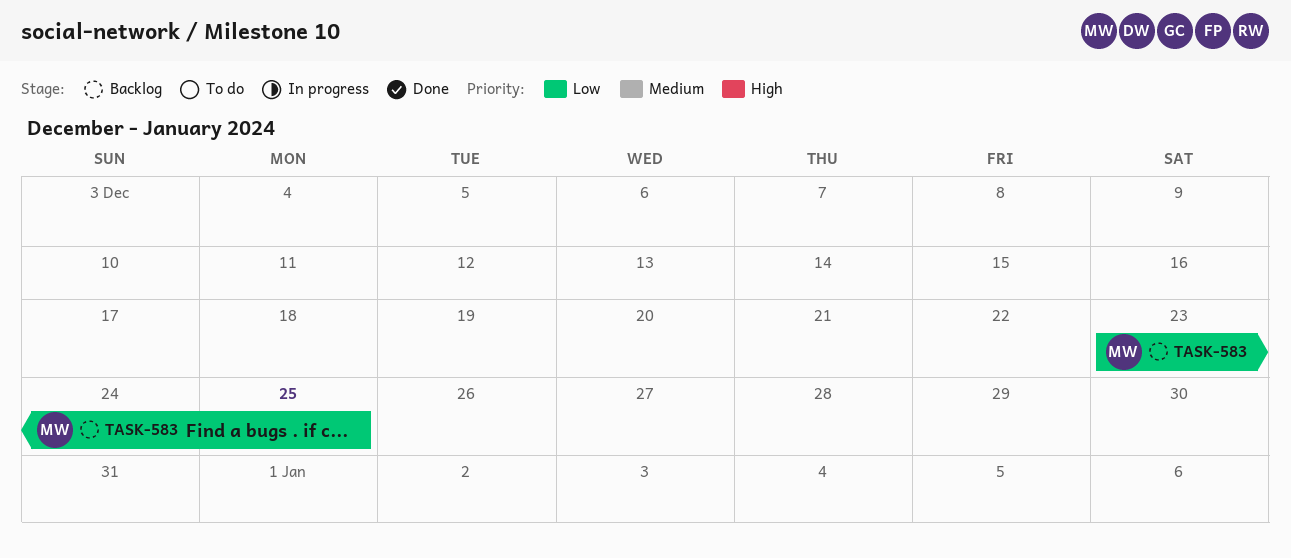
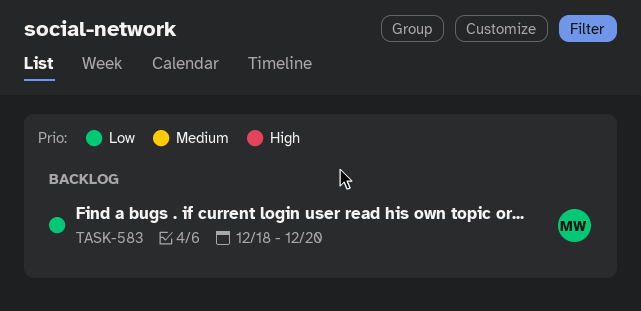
TASK-583, start: Dec 23 -> Dec 18
TASK-583, due: Dec 25 -> Dec 20

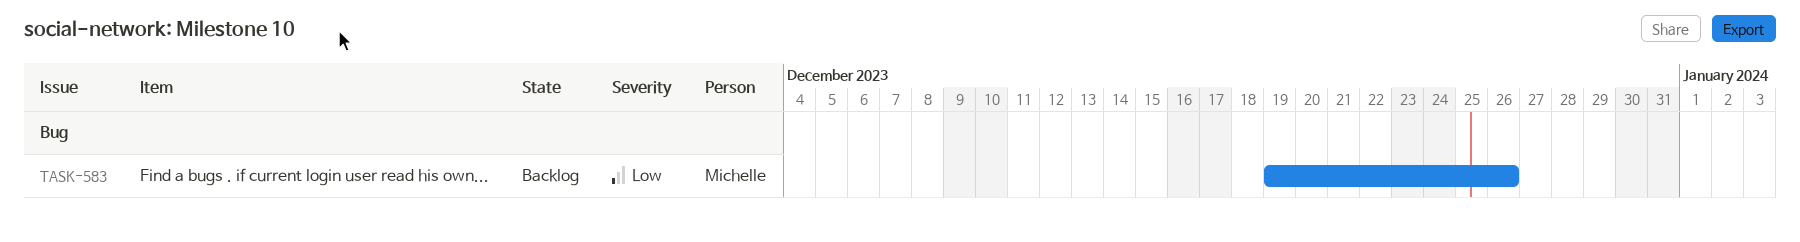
TASK-583, start: Dec 18 -> Dec 19
TASK-583, due: Dec 20 -> Dec 26

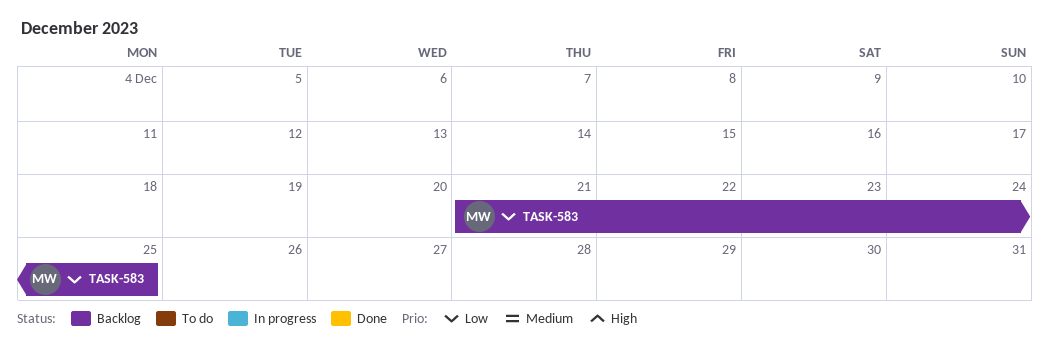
TASK-583, start: Dec 19 -> Dec 21
TASK-583, due: Dec 26 -> Dec 25

